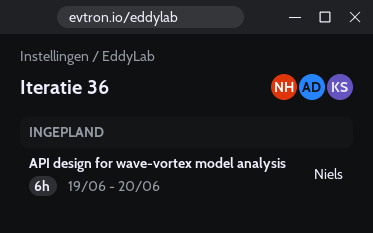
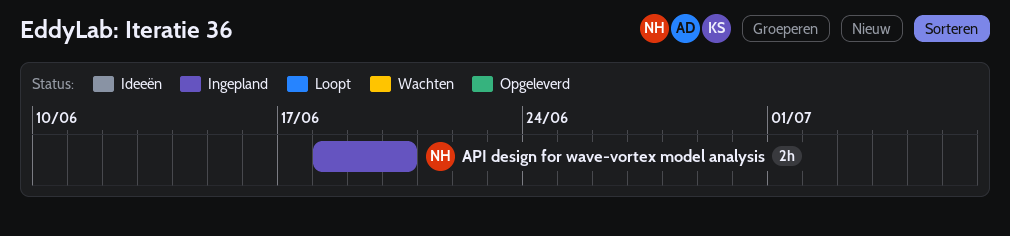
API design for wave-vortex model analysis, estimate: 6h -> 2h
API design for wave-vortex model analysis, start: Jun 19 -> Jun 18

